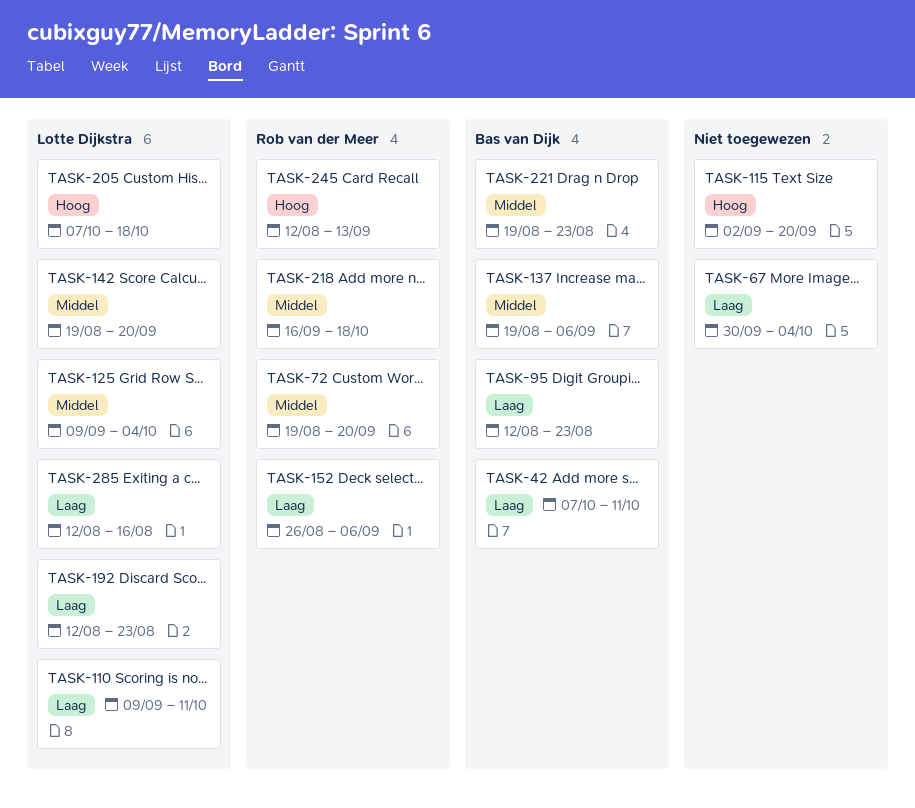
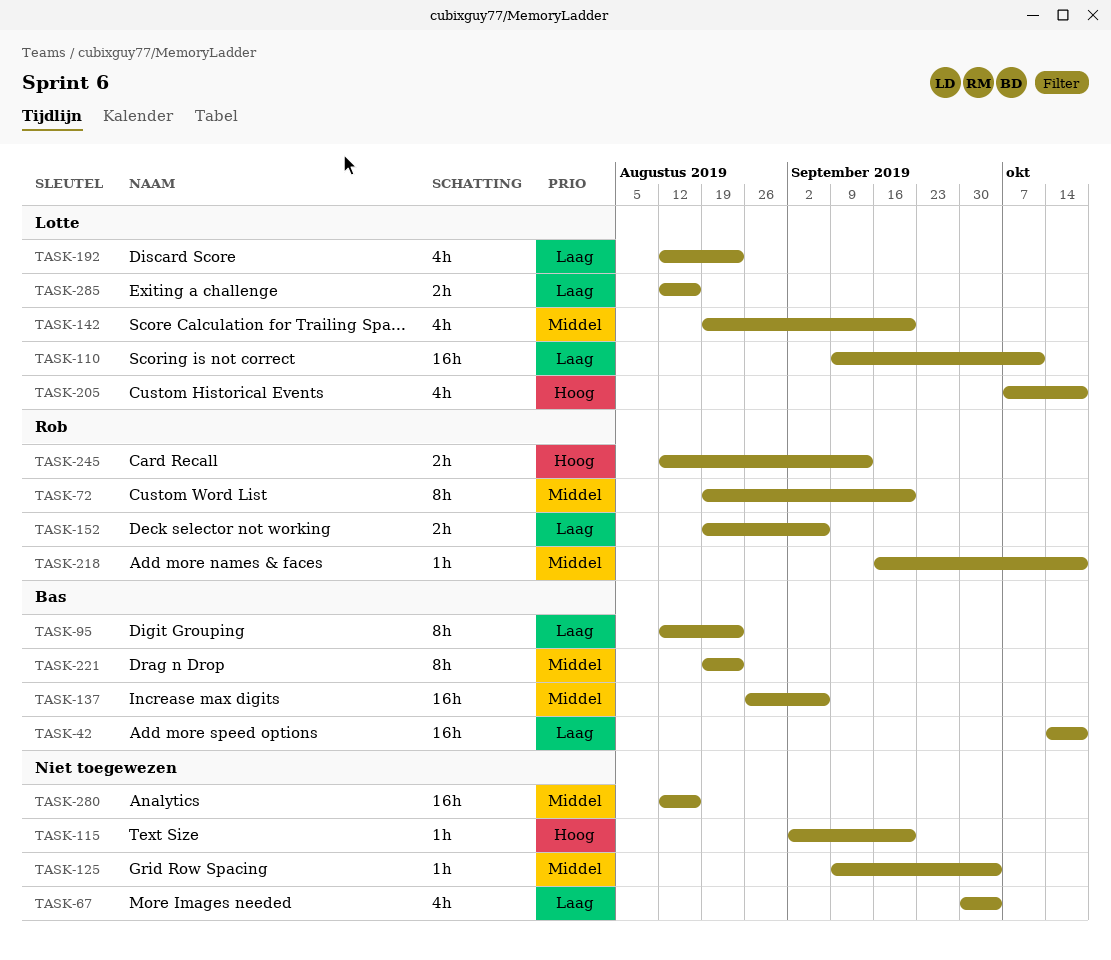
TASK-42, start: Oct 7 -> Oct 14
TASK-42, due: Oct 11 -> Oct 18
TASK-125, owner: Lotte Dijkstra -> none
TASK-137, start: Aug 19 -> Aug 26
TASK-152, start: Aug 26 -> Aug 19
TASK-280: none -> present

